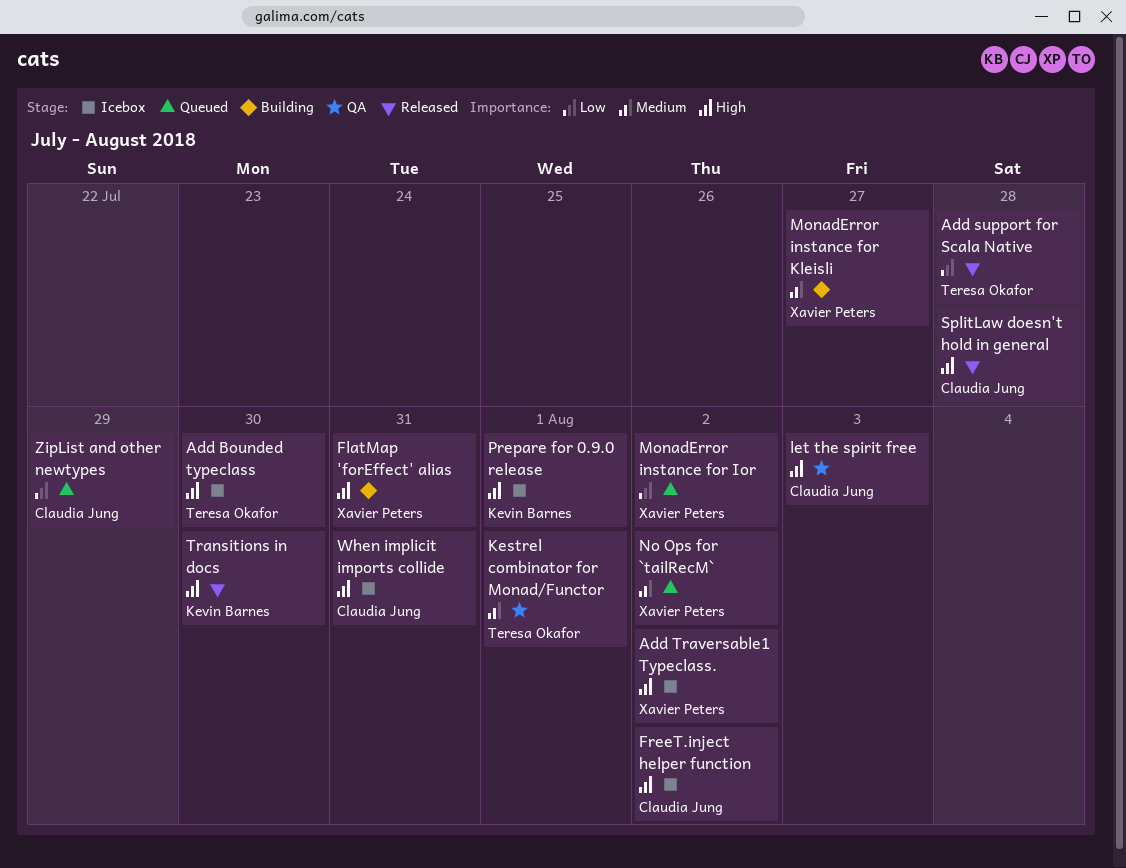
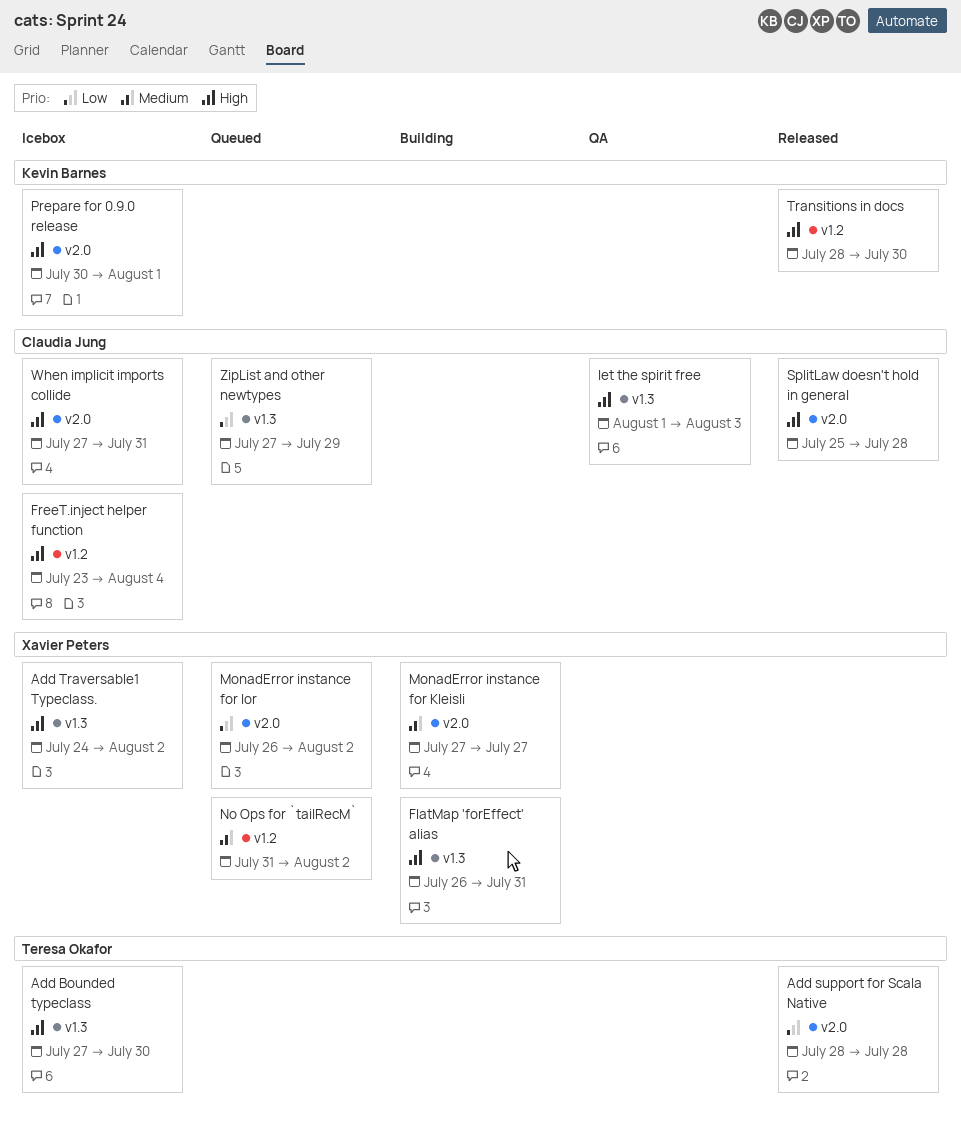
FreeT.inject helper function, due: Aug 2 -> Aug 4
Kestrel combinator for Monad/Functor: present -> none

